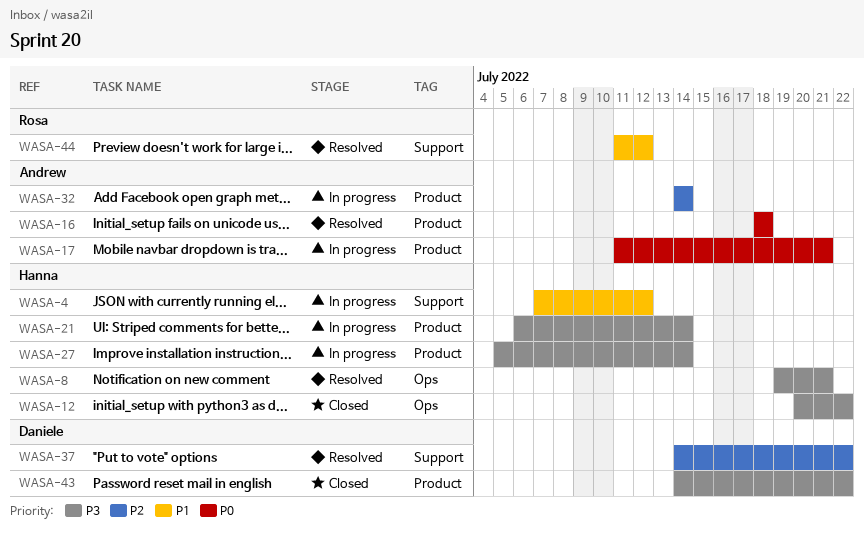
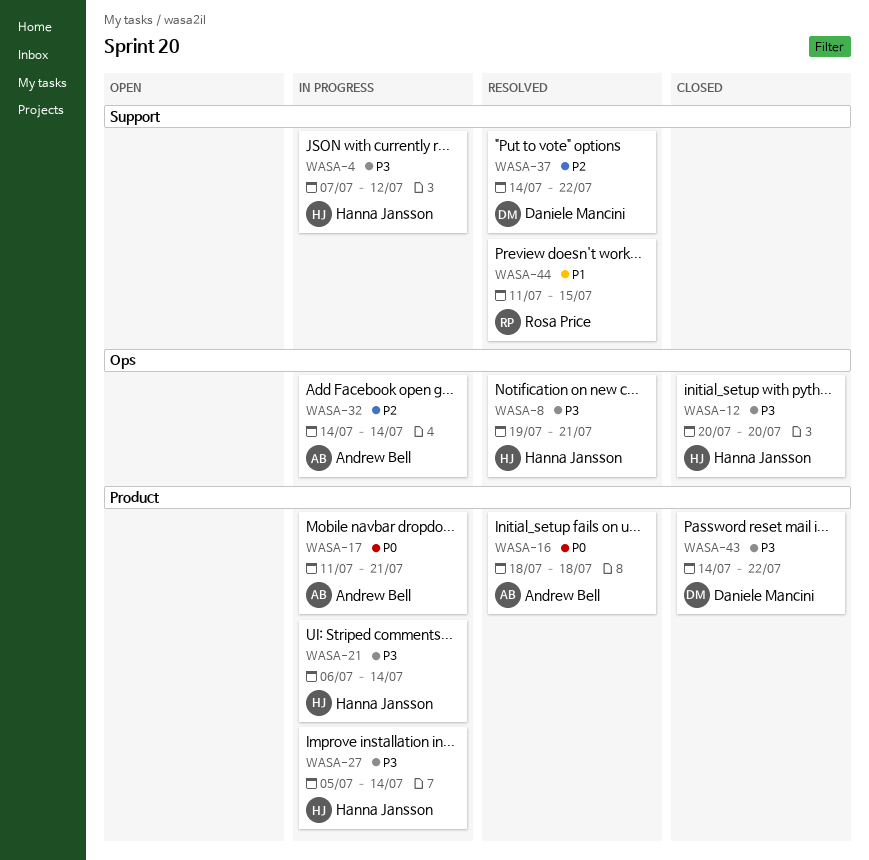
WASA-4, priority: P1 -> P3
WASA-12, due: Jul 22 -> Jul 20
WASA-32, label: Product -> Ops
WASA-44, due: Jul 12 -> Jul 15

